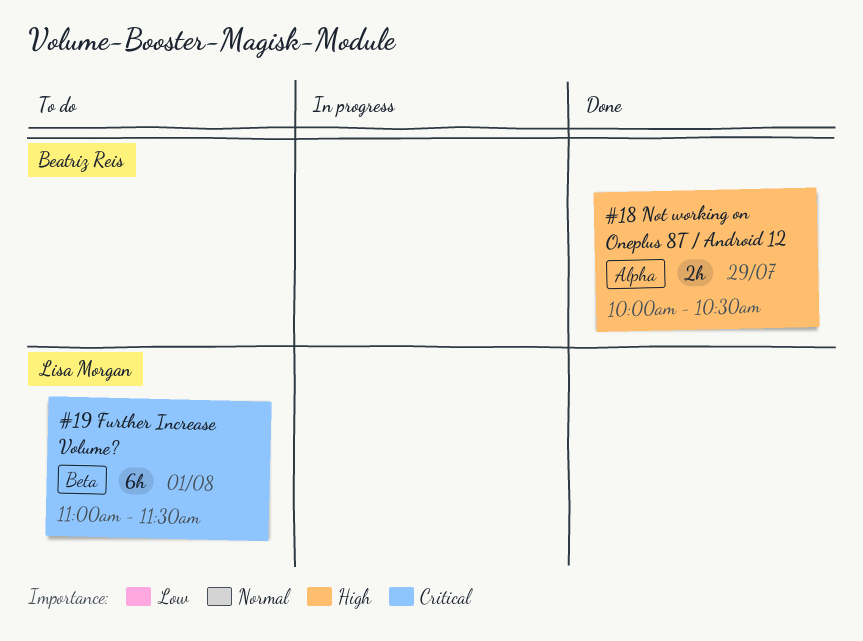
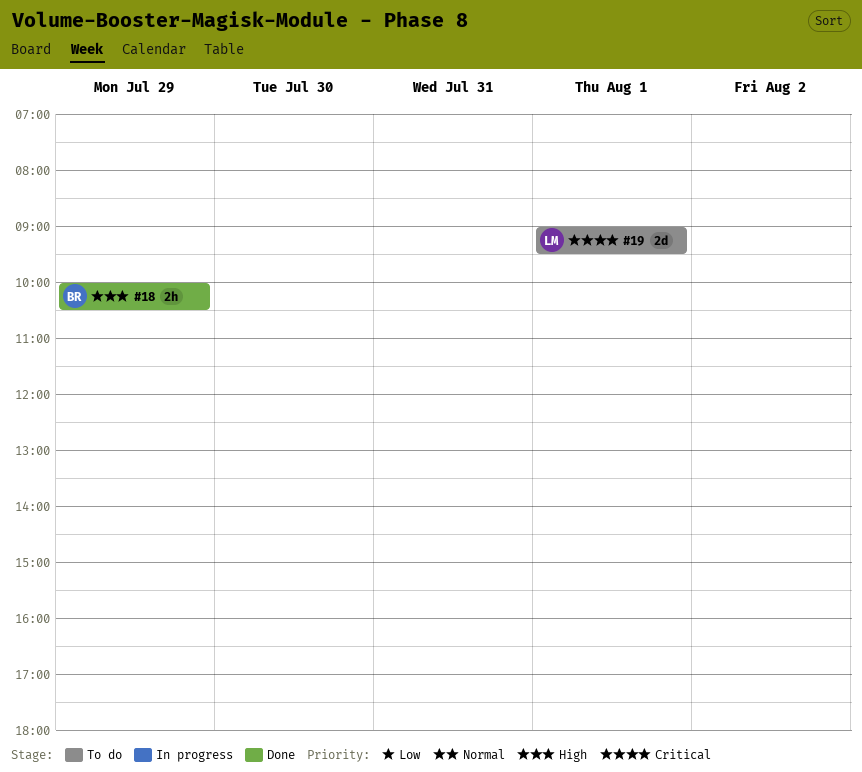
#19, estimate: 6h -> 2d
#19, begins: 11:00 -> 09:00
#19, ends: 11:30 -> 09:30

